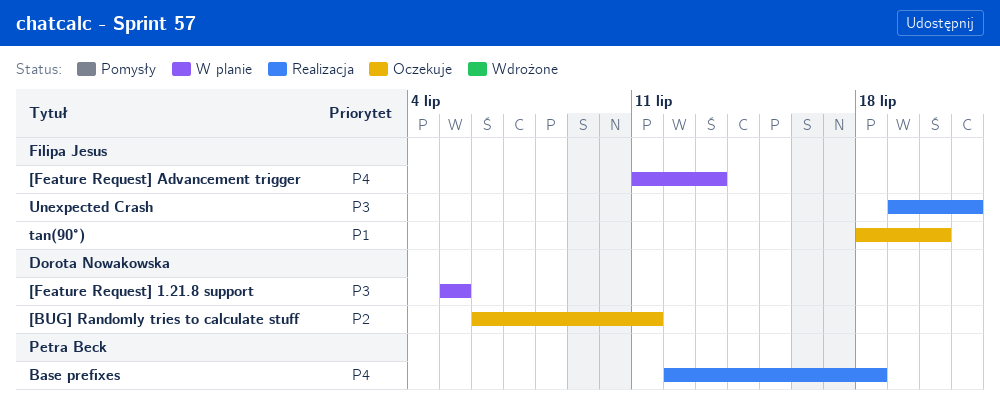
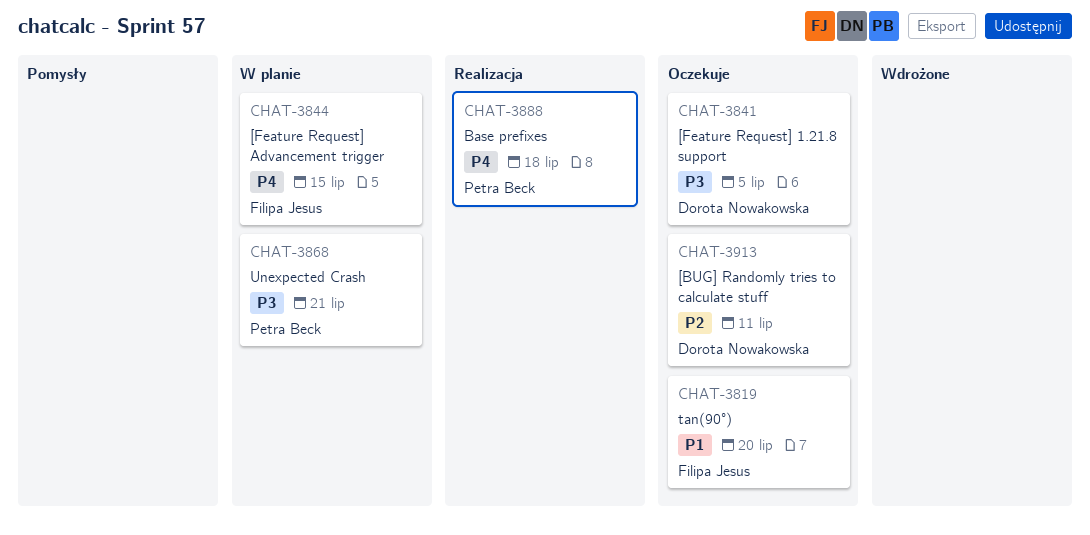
[Feature Request] 1.21.8 support, status: W planie -> Oczekuje
[Feature Request] Advancement trigger, due: Jul 13 -> Jul 15
Unexpected Crash, status: Realizacja -> W planie
Unexpected Crash, owner: Filipa Jesus -> Petra Beck

